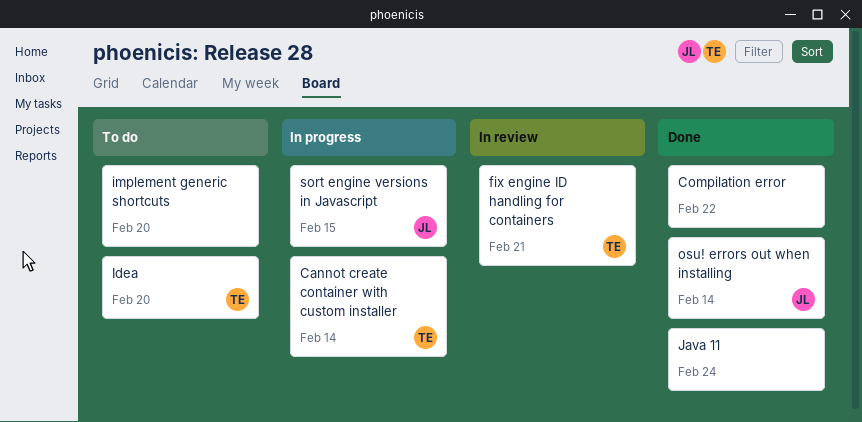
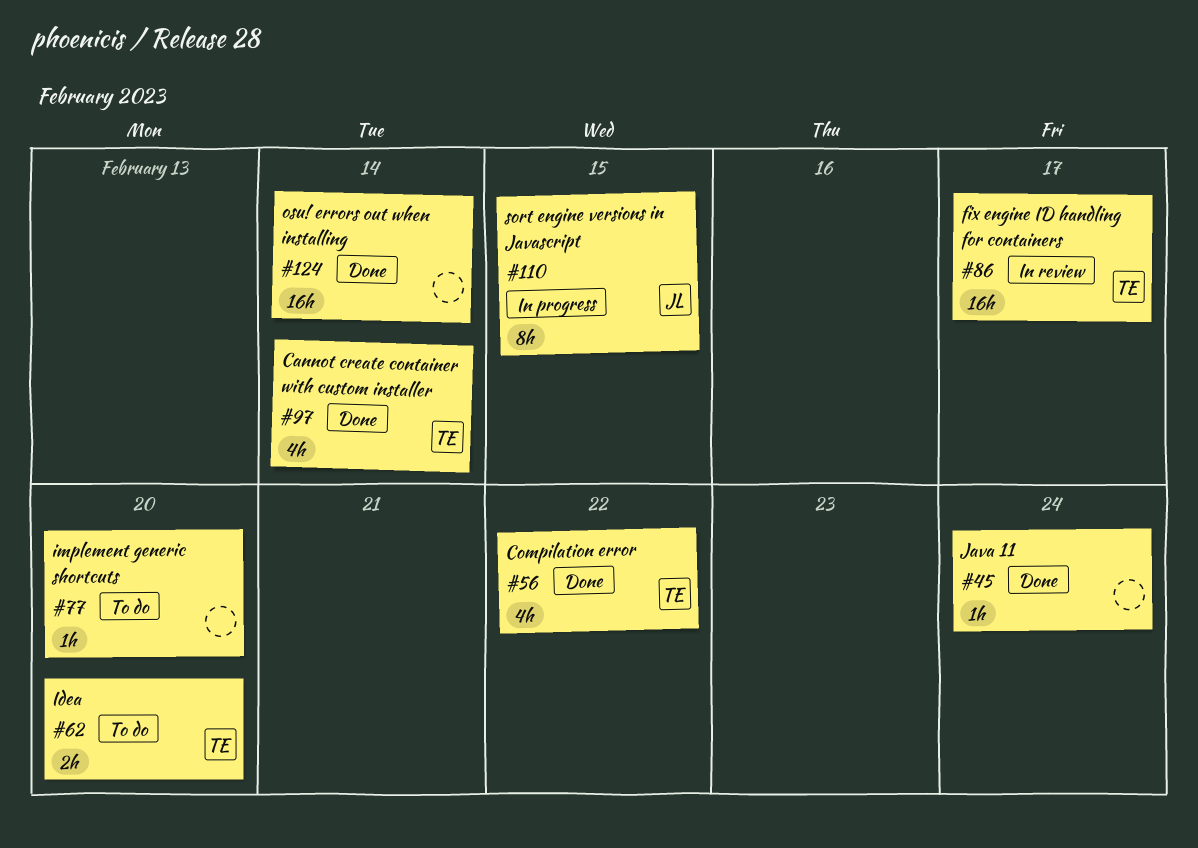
Cannot create container with custom installer, status: In progress -> Done
Compilation error, owner: none -> TE
fix engine ID handling for containers, due: Feb 21 -> Feb 17
osu! errors out when installing, owner: JL -> none

